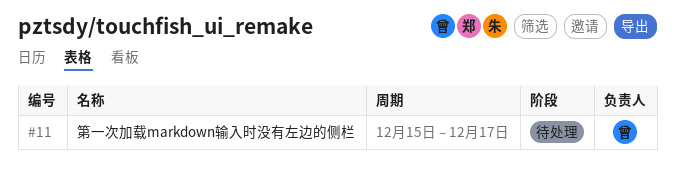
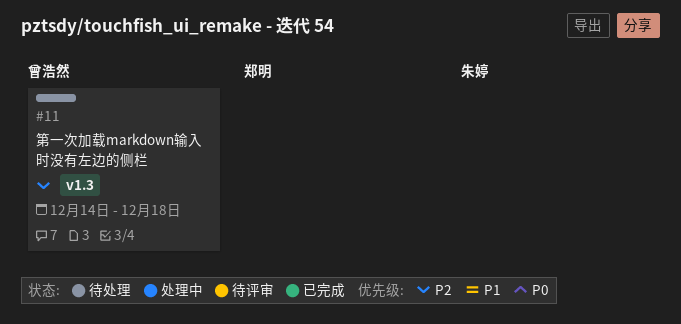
#11, start: Dec 15 -> Dec 14
#11, due: Dec 17 -> Dec 18

